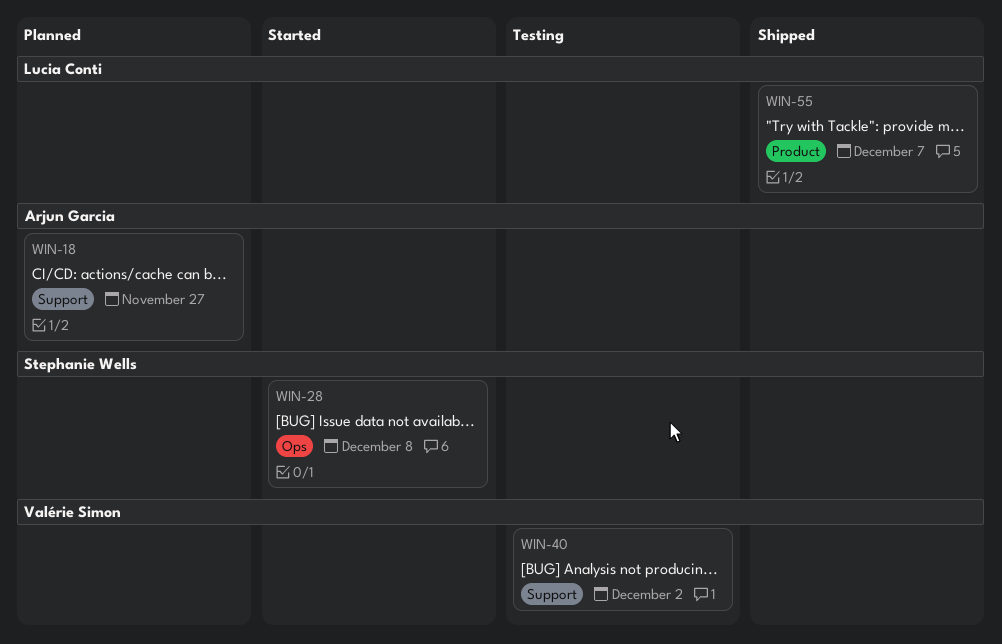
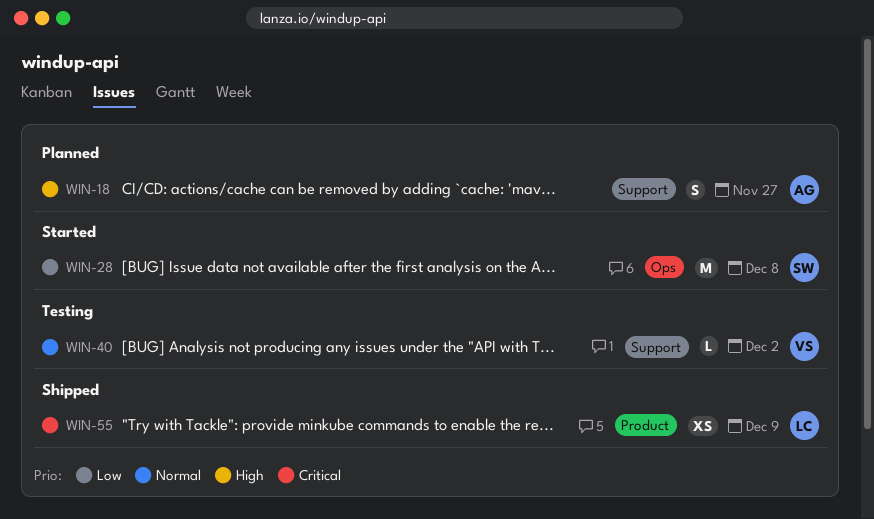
WIN-55, due: Dec 7 -> Dec 9

